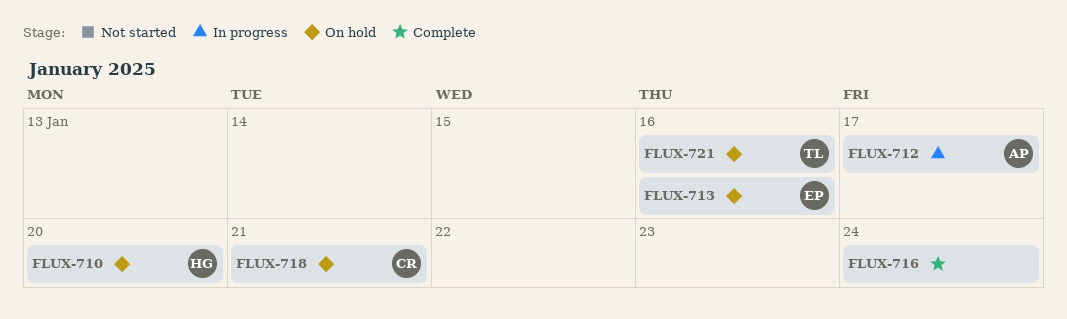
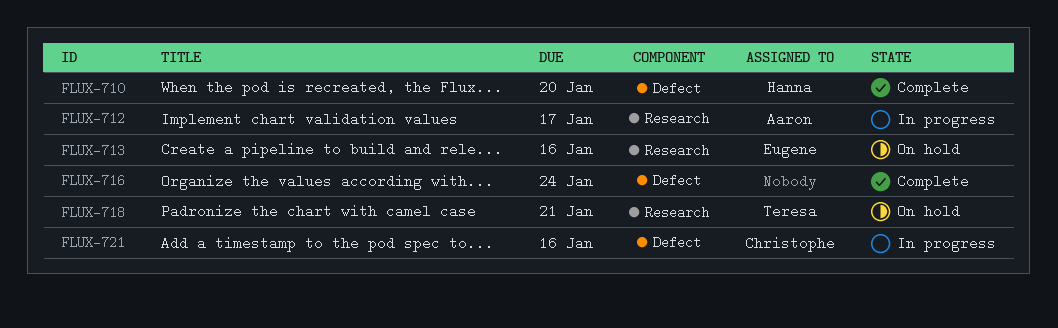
FLUX-710, status: On hold -> Complete
FLUX-718, owner: Christophe -> Teresa
FLUX-721, status: On hold -> In progress
FLUX-721, owner: Teresa -> Christophe

